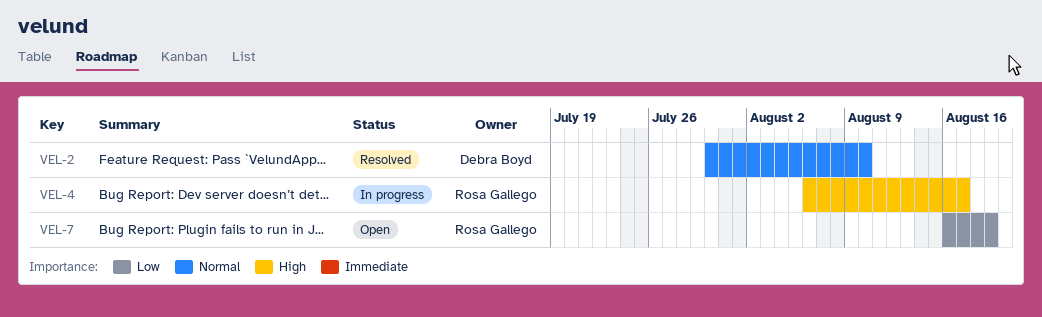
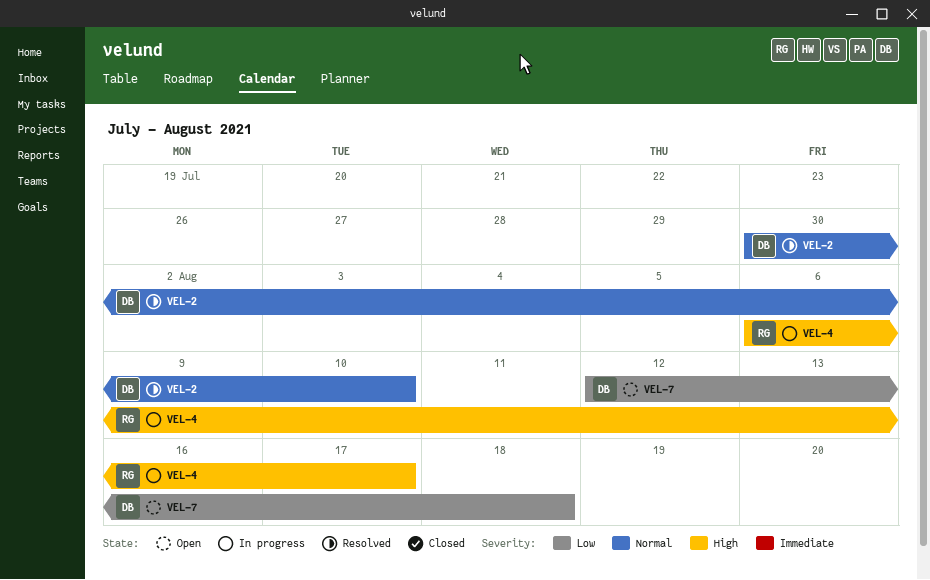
VEL-7, owner: Rosa Gallego -> Debra Boyd
VEL-7, start: Aug 16 -> Aug 12
VEL-7, due: Aug 19 -> Aug 18

